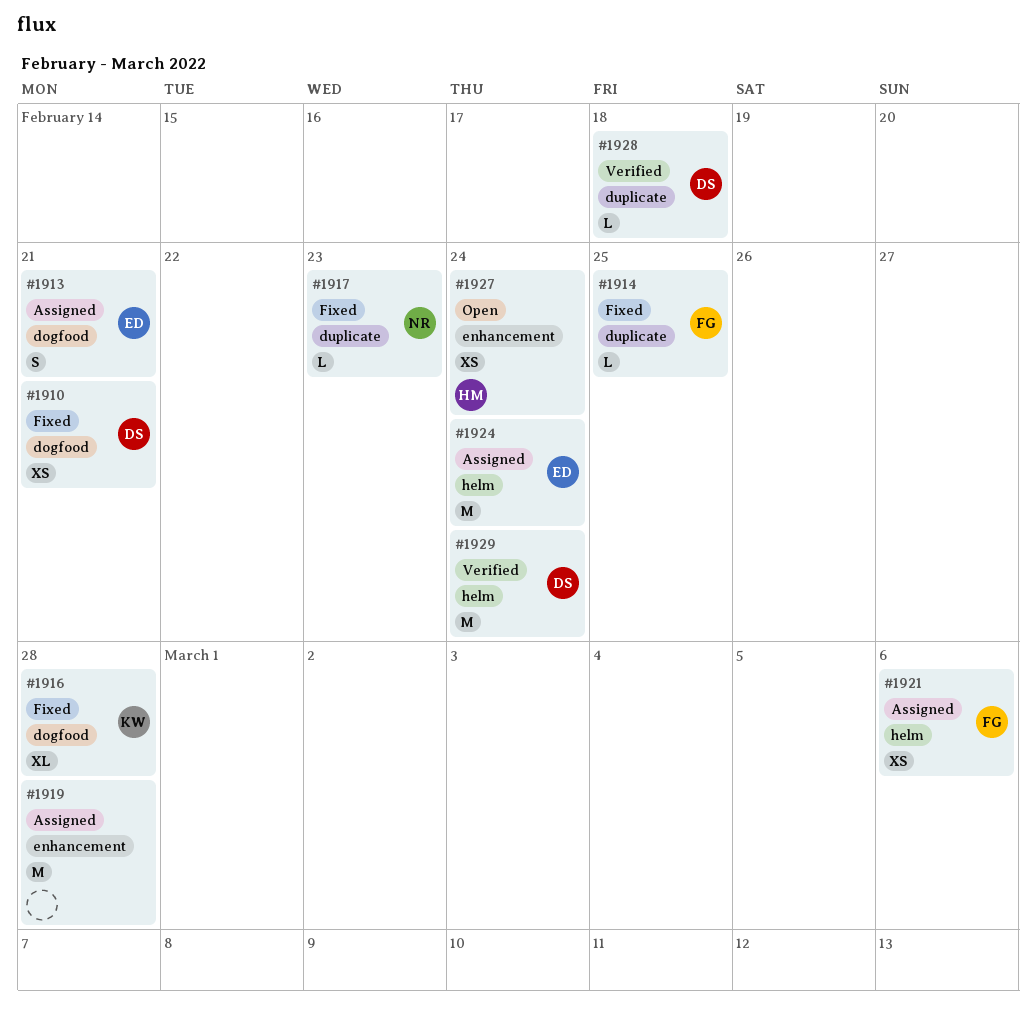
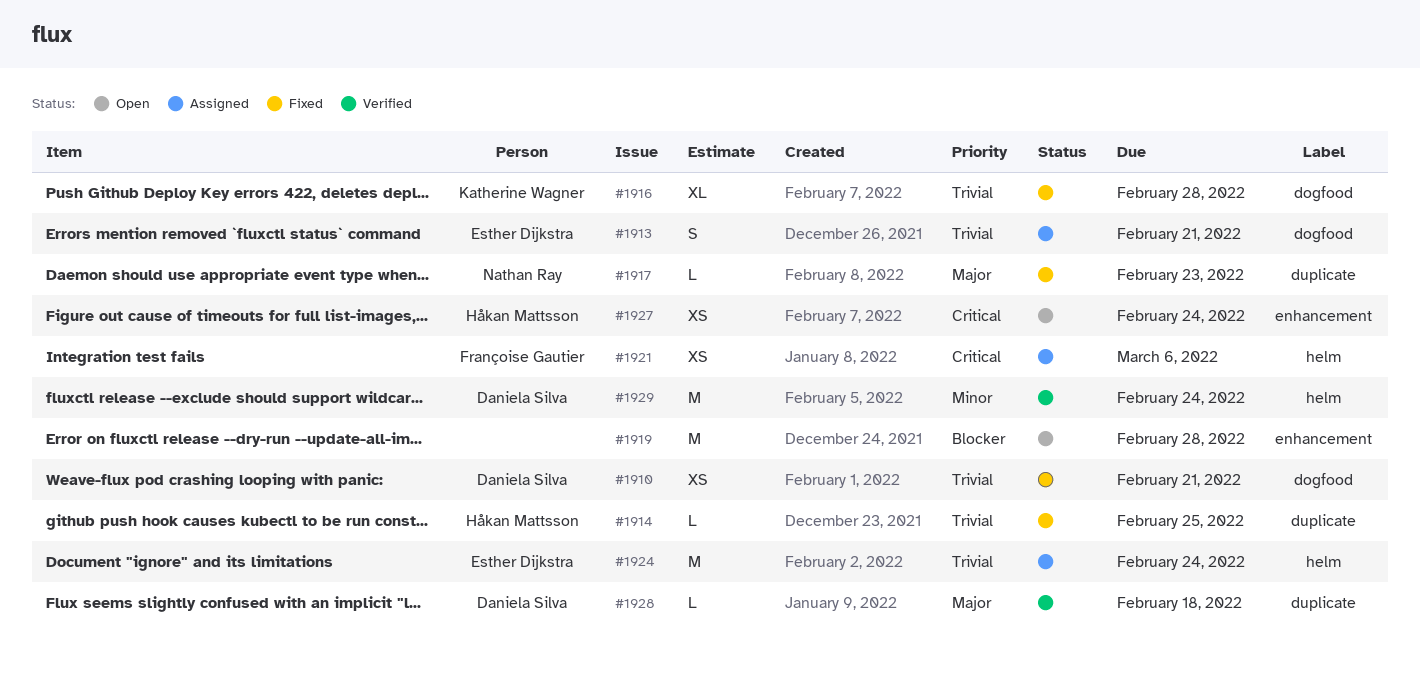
#1914, owner: Françoise Gautier -> Håkan Mattsson
#1919, status: Assigned -> Open

